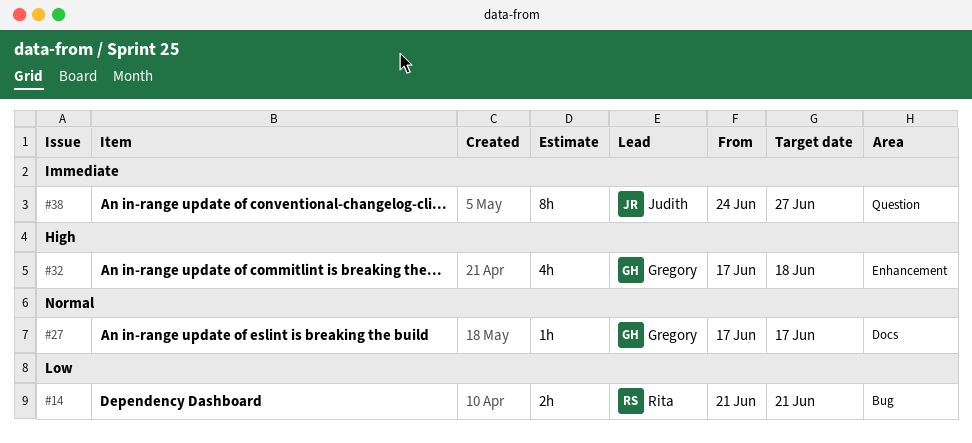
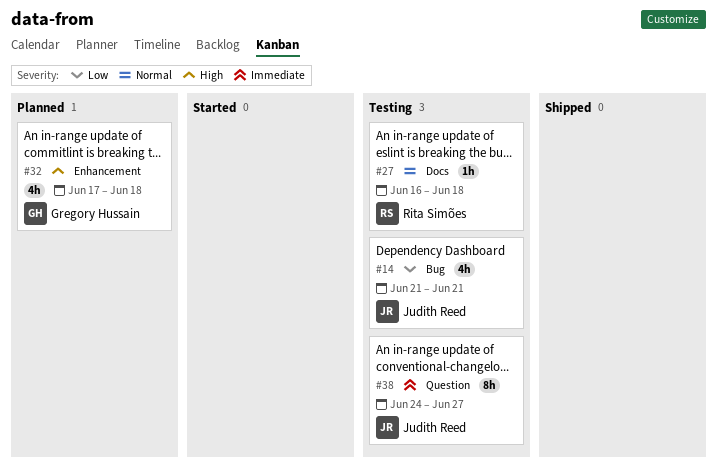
#14, owner: Rita Simões -> Judith Reed
#14, estimate: 2h -> 4h
#27, owner: Gregory Hussain -> Rita Simões
#27, start: Jun 17 -> Jun 16
#27, due: Jun 17 -> Jun 18

